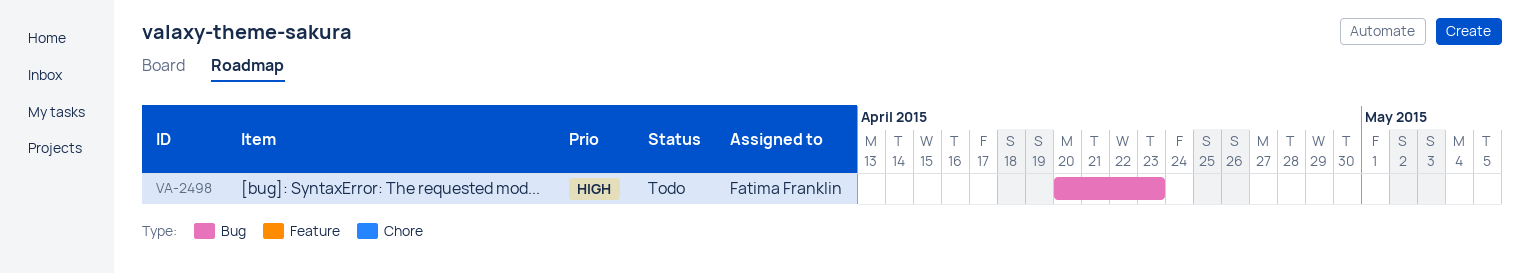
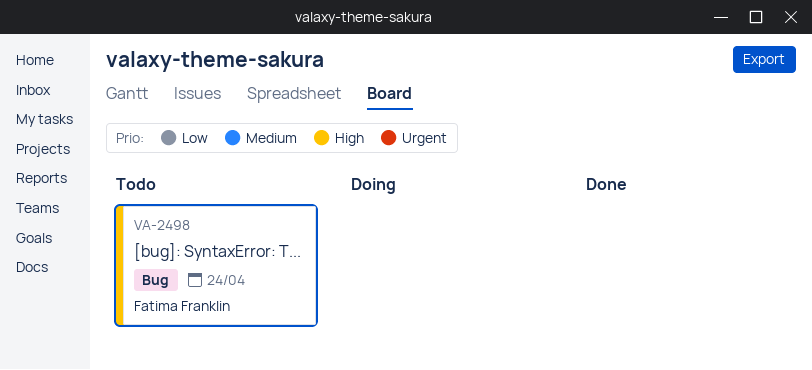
VA-2498, due: Apr 23 -> Apr 24

